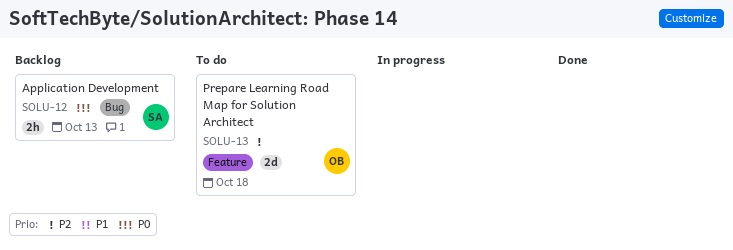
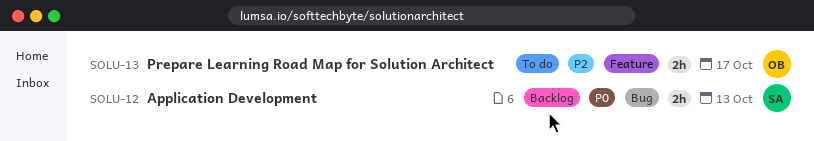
SOLU-13, estimate: 2d -> 2h
SOLU-13, due: Oct 18 -> Oct 17

